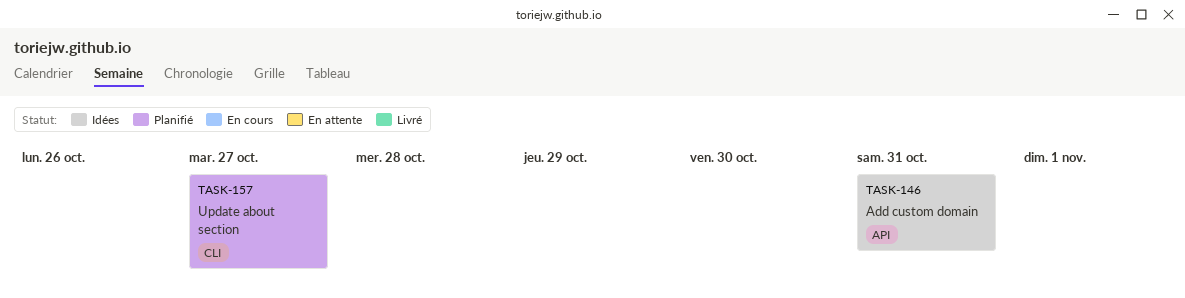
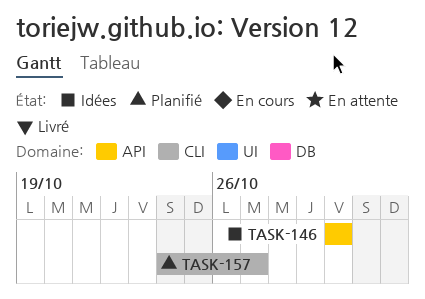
TASK-146, due: Oct 31 -> Oct 30

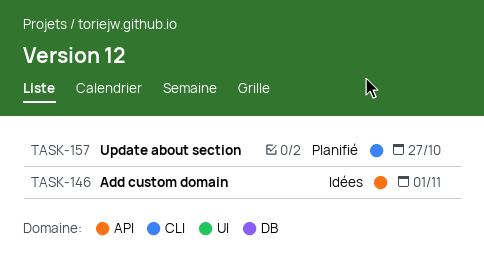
TASK-146, due: Oct 30 -> Nov 1

